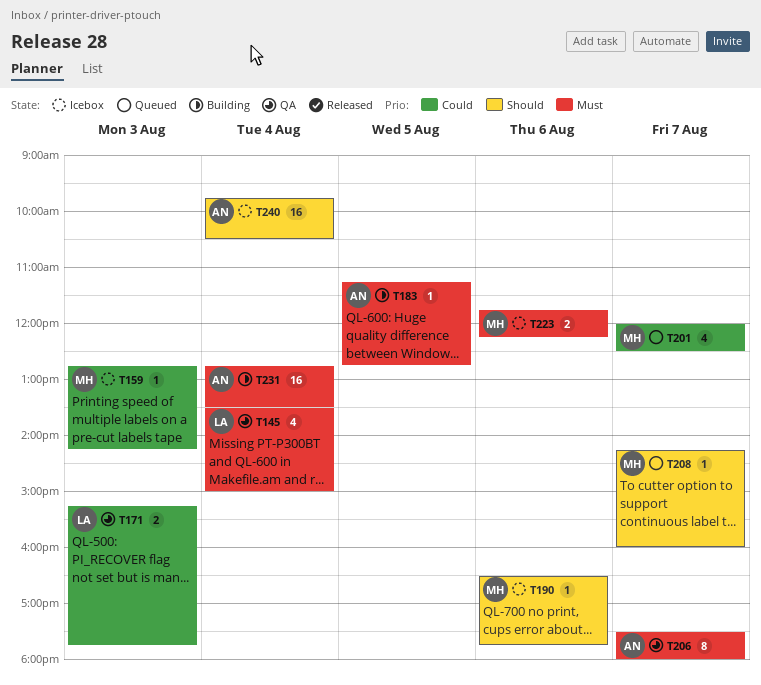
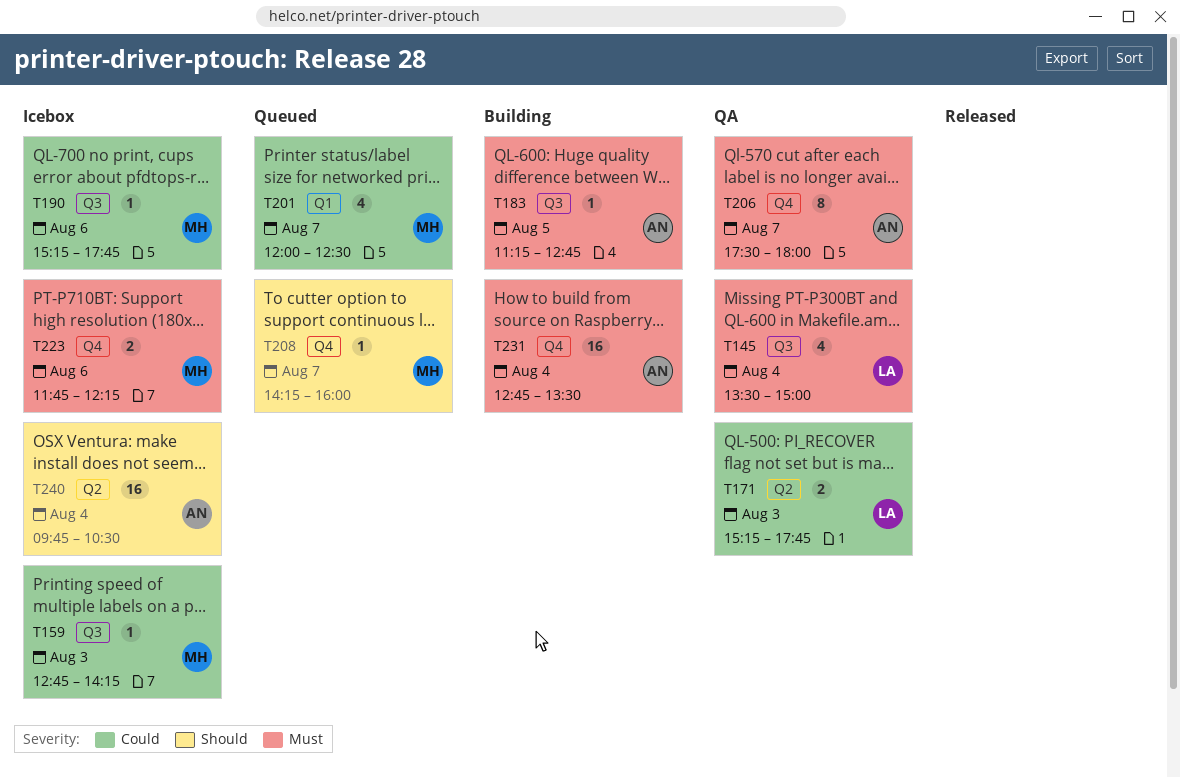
T190, priority: Should -> Could
T190, begins: 16:30 -> 15:15

